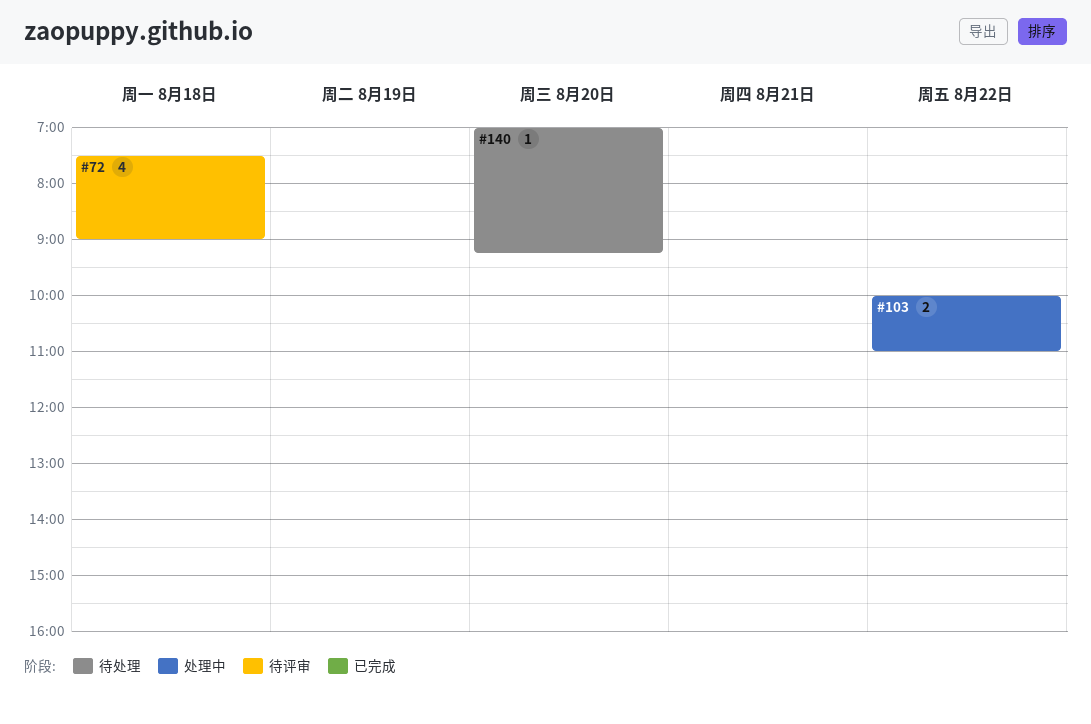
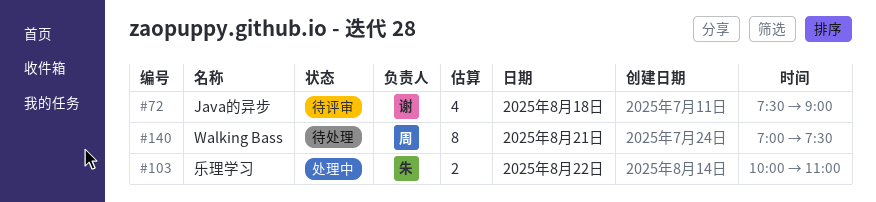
#140, estimate: 1 -> 8
#140, day: Aug 20 -> Aug 21
#140, ends: 09:15 -> 07:30

